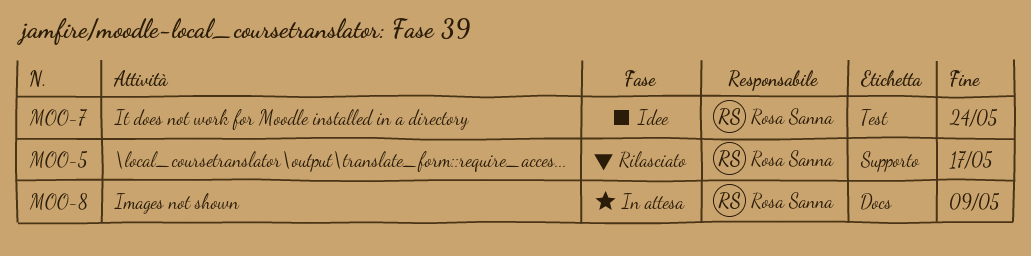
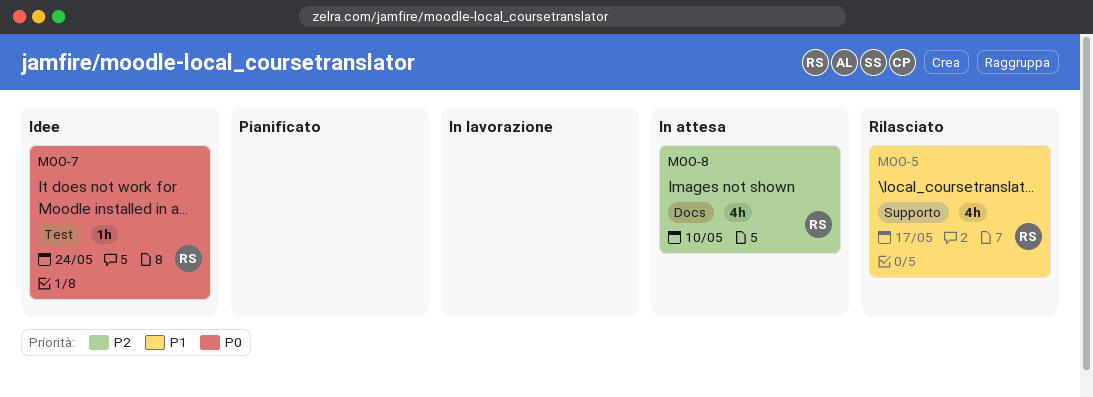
MOO-8, due: May 9 -> May 10

